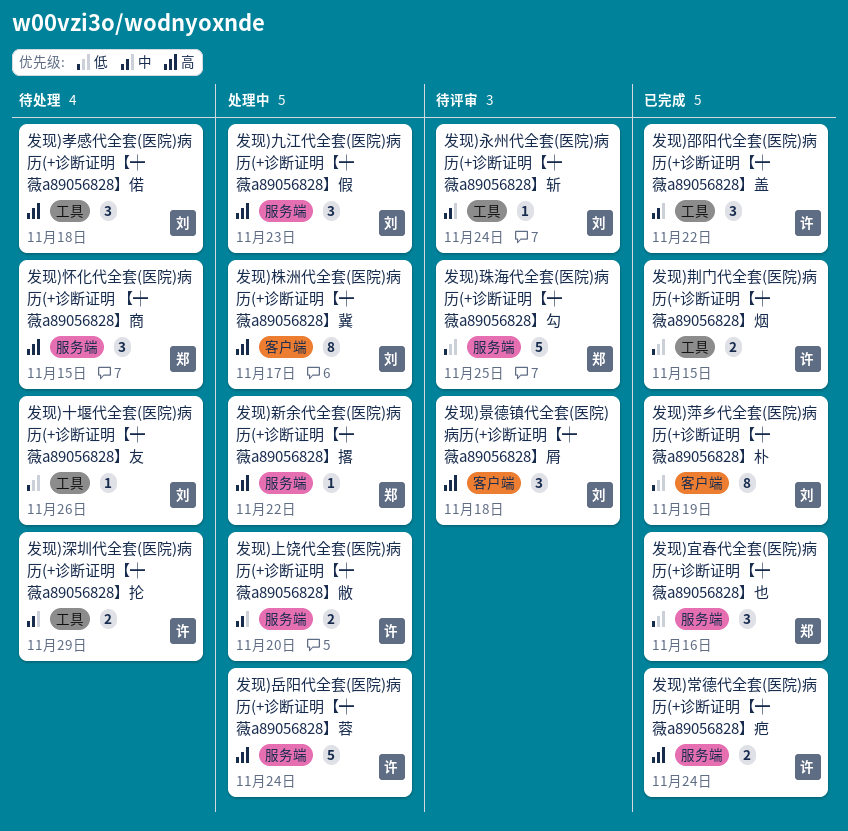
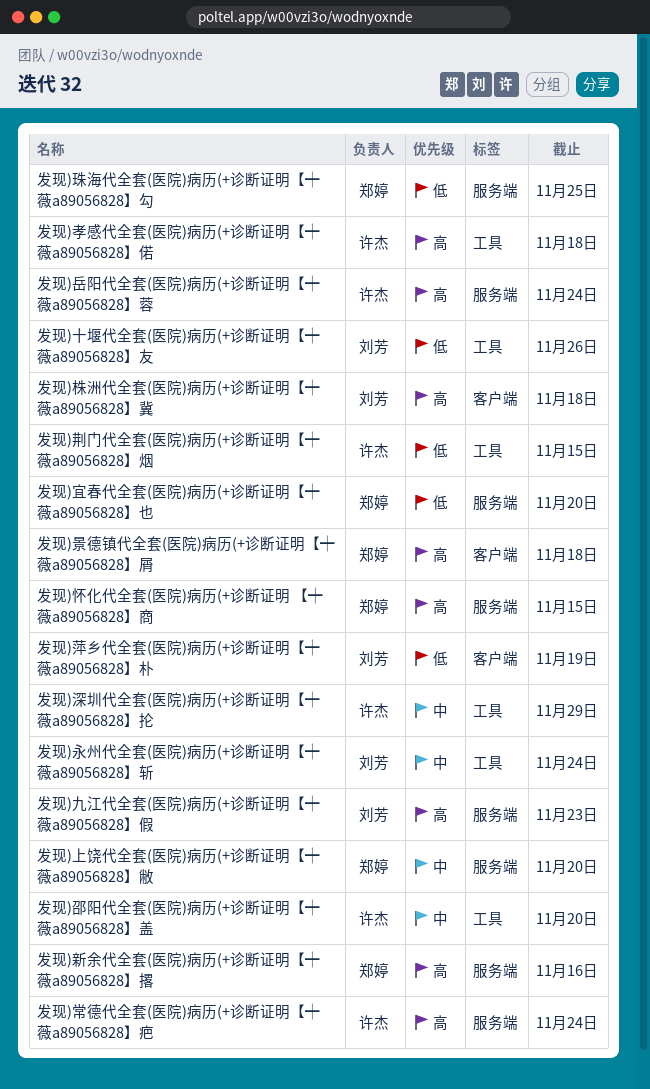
发现)上饶代全套(医院)病历(+诊断证明【┿薇a89056828】敝, owner: 许杰 -> 郑婷
发现)孝感代全套(医院)病历(+诊断证明【┿薇a89056828】偌, owner: 刘芳 -> 许杰
发现)宜春代全套(医院)病历(+诊断证明【┿薇a89056828】也, due: Nov 16 -> Nov 20
发现)新余代全套(医院)病历(+诊断证明【┿薇a89056828】撂, due: Nov 22 -> Nov 16
发现)景德镇代全套(医院)病历(+诊断证明【┿薇a89056828】屑, owner: 刘芳 -> 郑婷
发现)株洲代全套(医院)病历(+诊断证明【┿薇a89056828】冀, due: Nov 17 -> Nov 18
发现)邵阳代全套(医院)病历(+诊断证明【┿薇a89056828】盖, due: Nov 22 -> Nov 20

